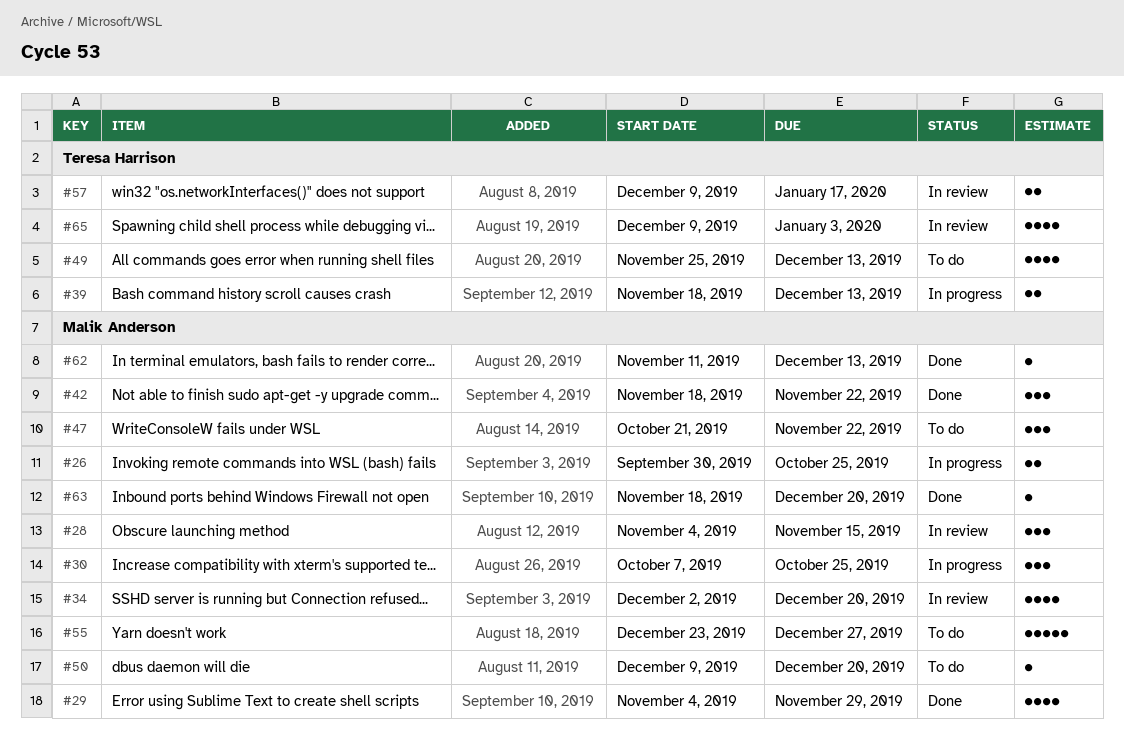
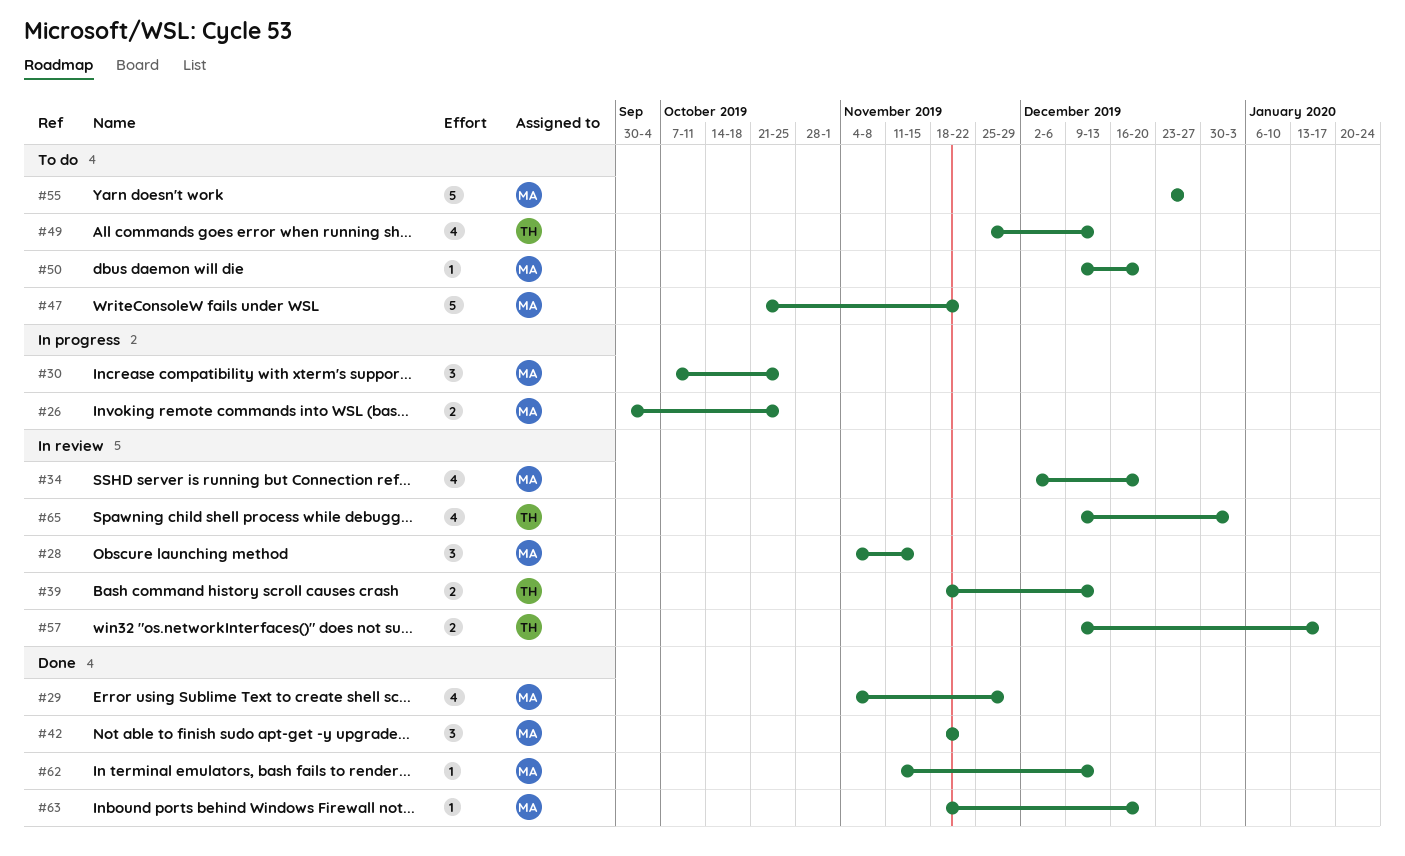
#39, status: In progress -> In review
#47, estimate: 3 -> 5

